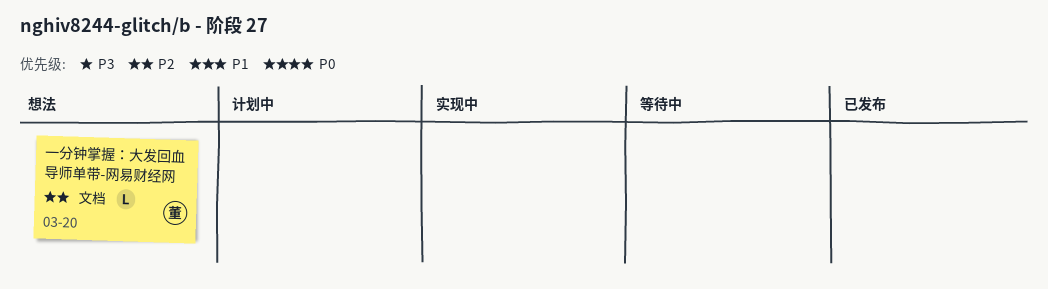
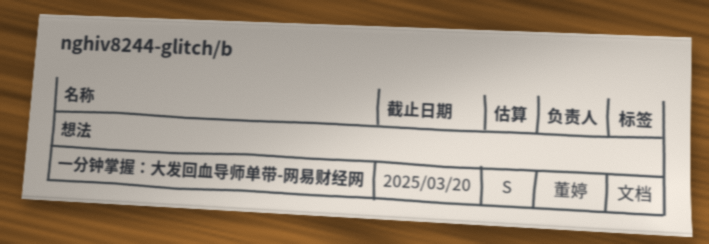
一分钟掌握：大发回血导师单带-网易财经网, estimate: L -> S

